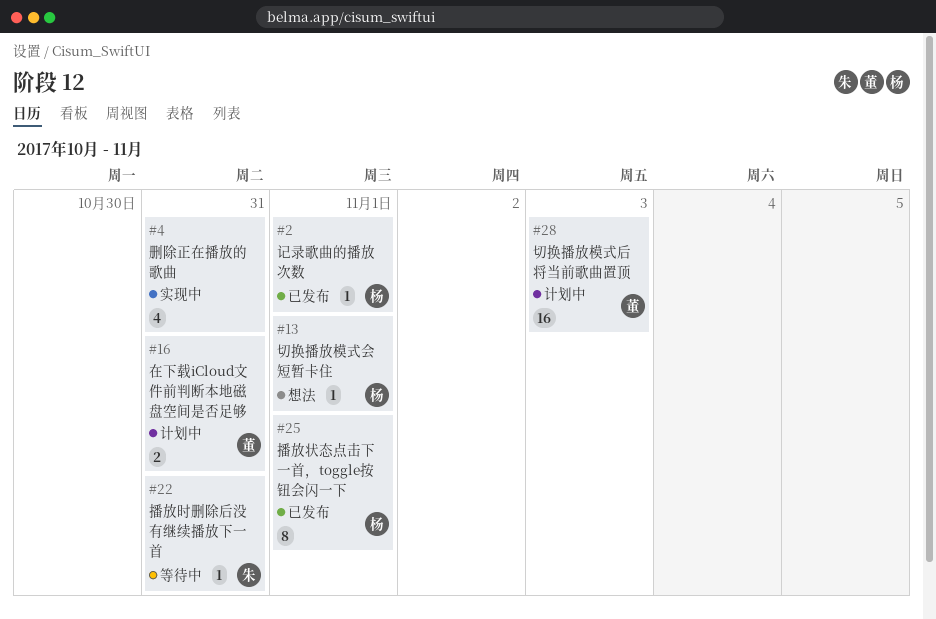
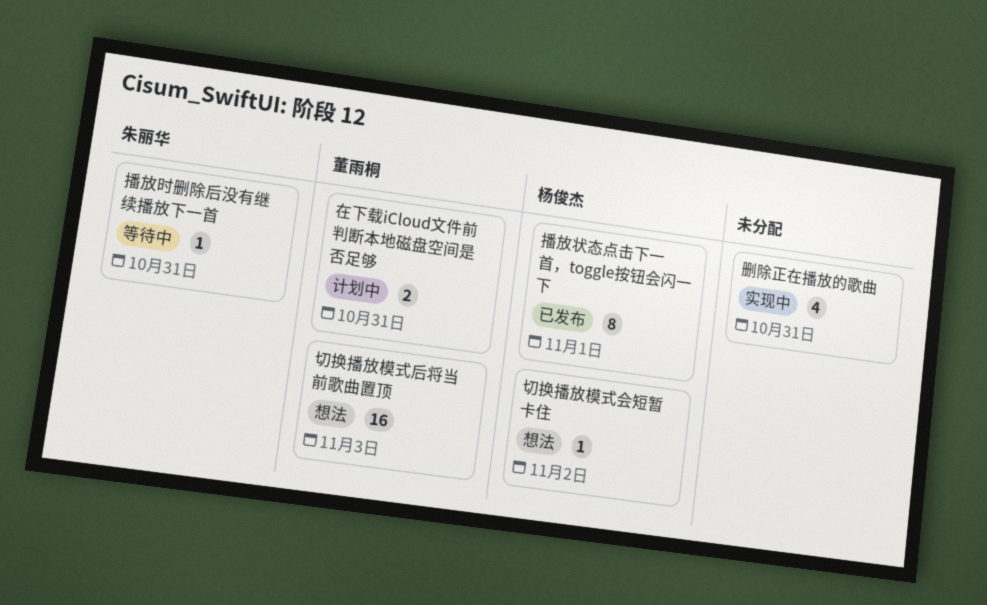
切换播放模式会短暂卡住, due: Nov 1 -> Nov 2
切换播放模式后将当前歌曲置顶, status: 计划中 -> 想法
记录歌曲的播放次数: present -> none

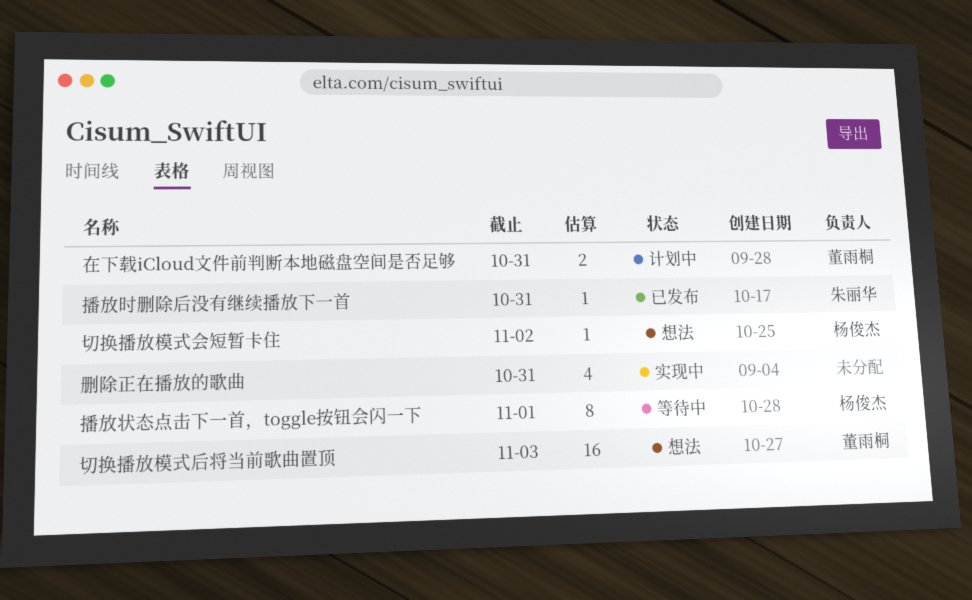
播放时删除后没有继续播放下一首, status: 等待中 -> 已发布
播放状态点击下一首，toggle按钮会闪一下, status: 已发布 -> 等待中

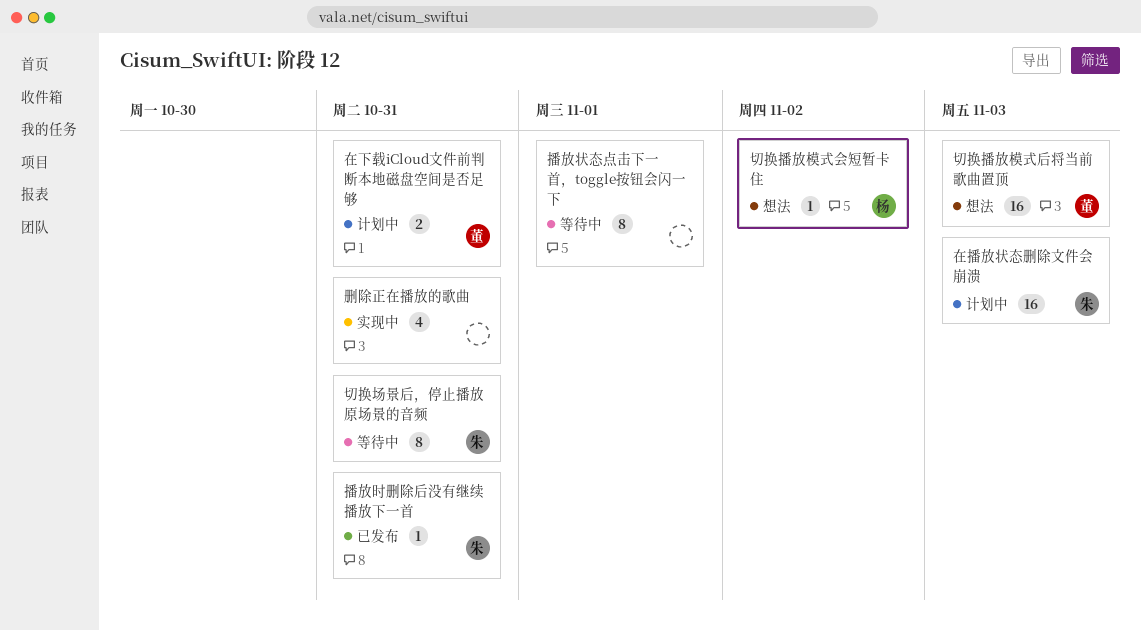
切换场景后，停止播放原场景的音频: none -> present
在播放状态删除文件会崩溃: none -> present
播放状态点击下一首，toggle按钮会闪一下, owner: 杨俊杰 -> none

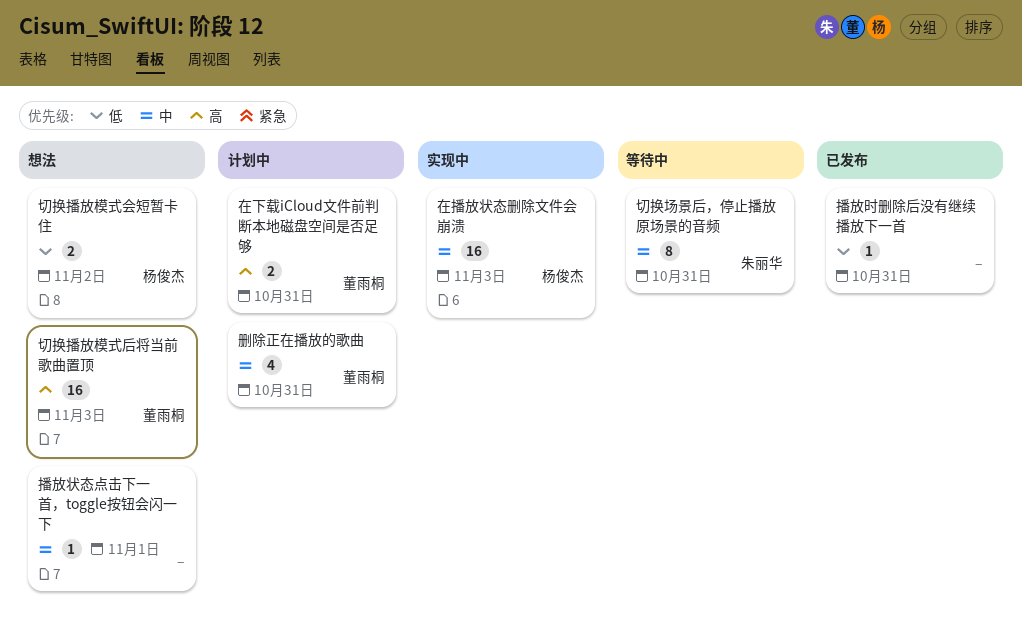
切换播放模式会短暂卡住, estimate: 1 -> 2
删除正在播放的歌曲, status: 实现中 -> 计划中
删除正在播放的歌曲, owner: none -> 董雨桐
在播放状态删除文件会崩溃, status: 计划中 -> 实现中
在播放状态删除文件会崩溃, owner: 朱丽华 -> 杨俊杰
播放时删除后没有继续播放下一首, owner: 朱丽华 -> none
播放状态点击下一首，toggle按钮会闪一下, status: 等待中 -> 想法
播放状态点击下一首，toggle按钮会闪一下, estimate: 8 -> 1

